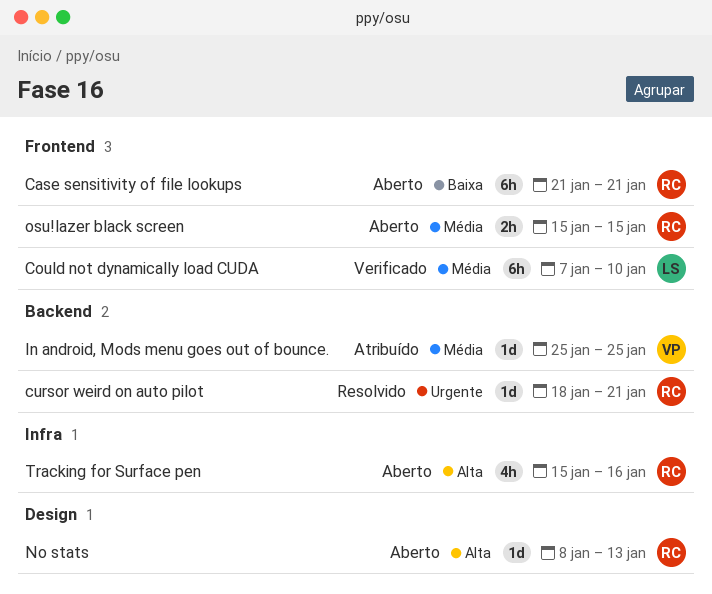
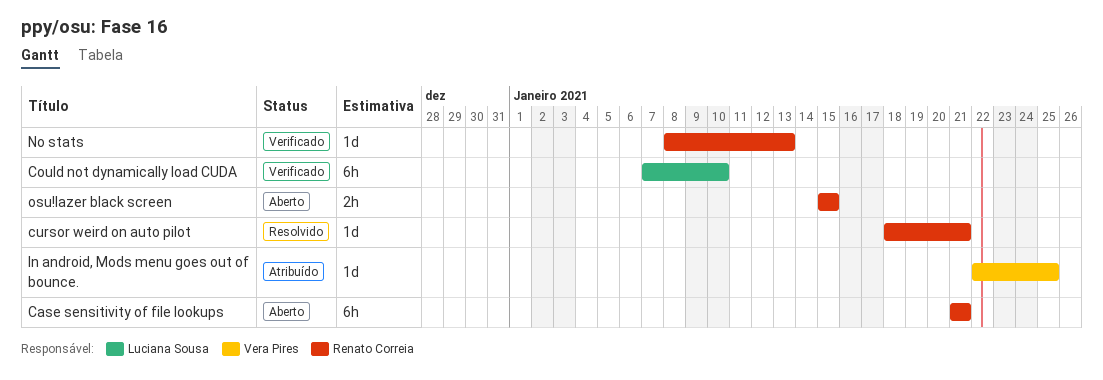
In android, Mods menu goes out of bounce., start: Jan 25 -> Jan 22
No stats, status: Aberto -> Verificado
Tracking for Surface pen: present -> none

